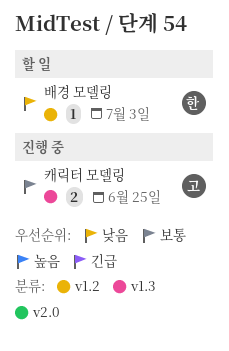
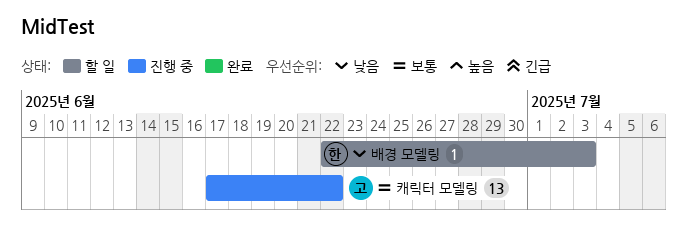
캐릭터 모델링, estimate: 2 -> 13
캐릭터 모델링, due: Jun 25 -> Jun 22

